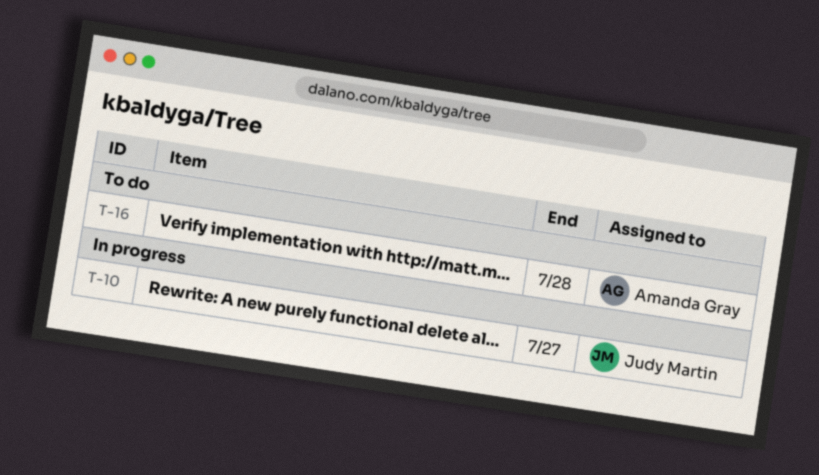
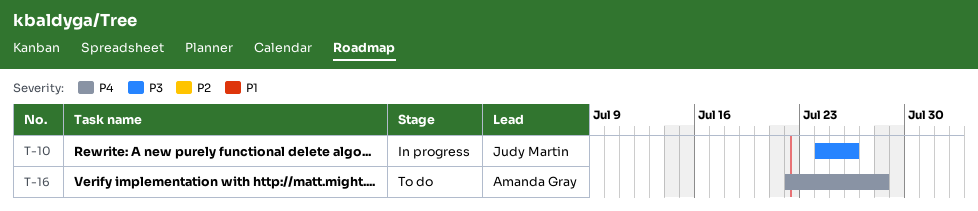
T-10, due: Jul 27 -> Jul 26

